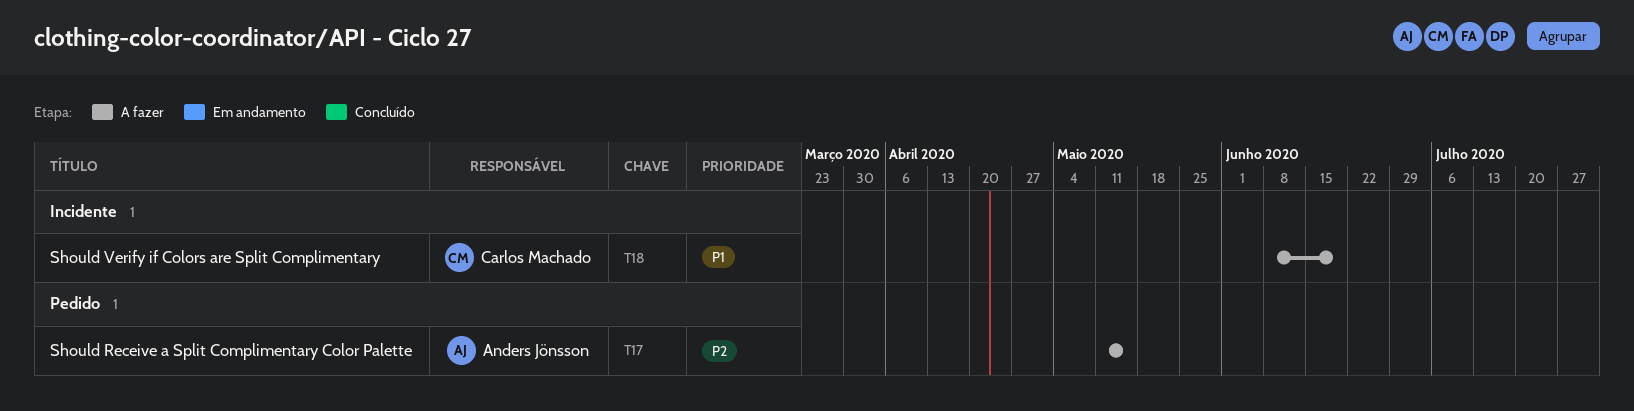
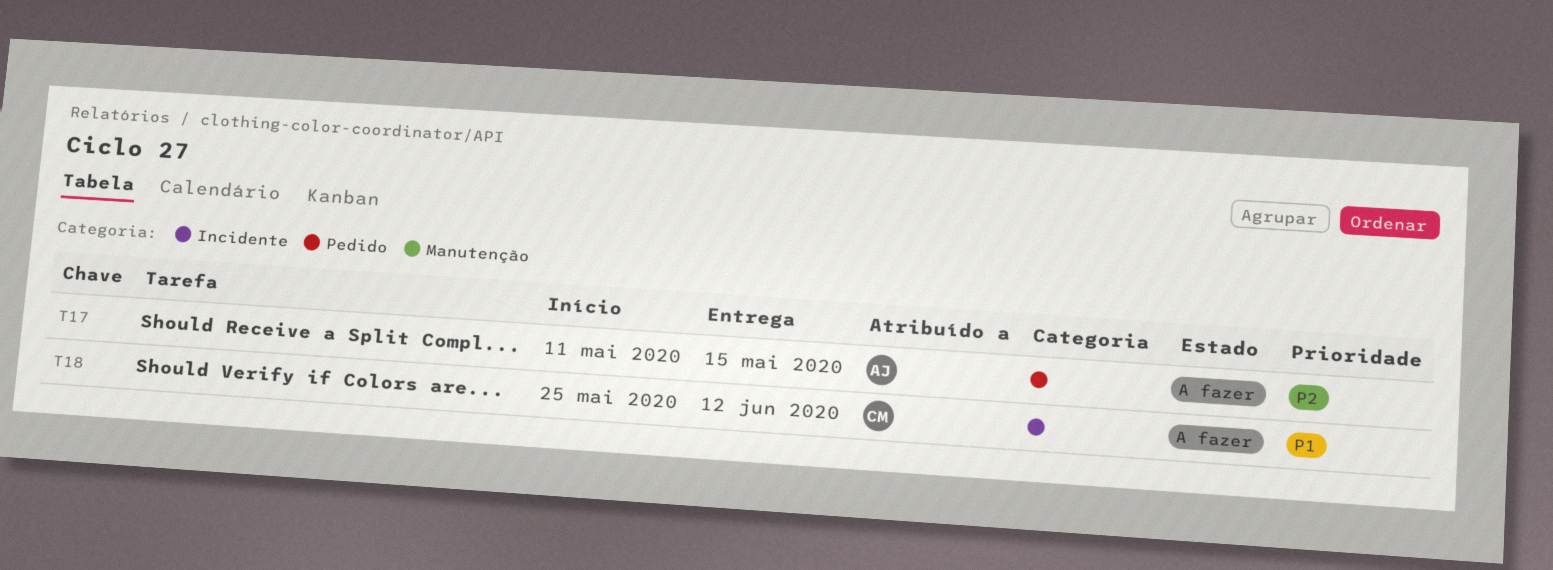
T18, start: Jun 8 -> May 25
T18, due: Jun 19 -> Jun 12

